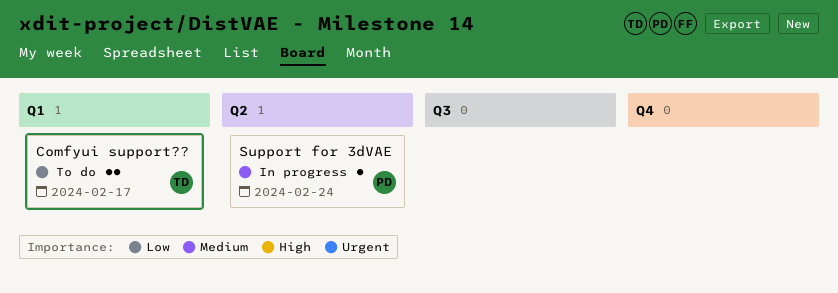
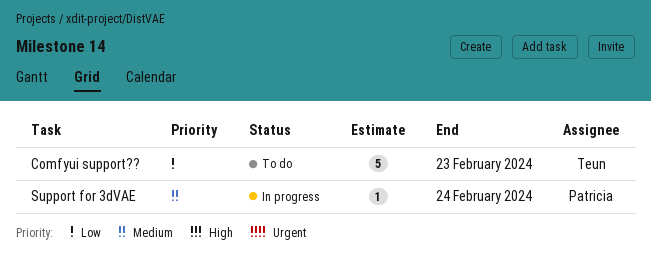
Comfyui support??, estimate: 2 -> 5
Comfyui support??, due: Feb 17 -> Feb 23

